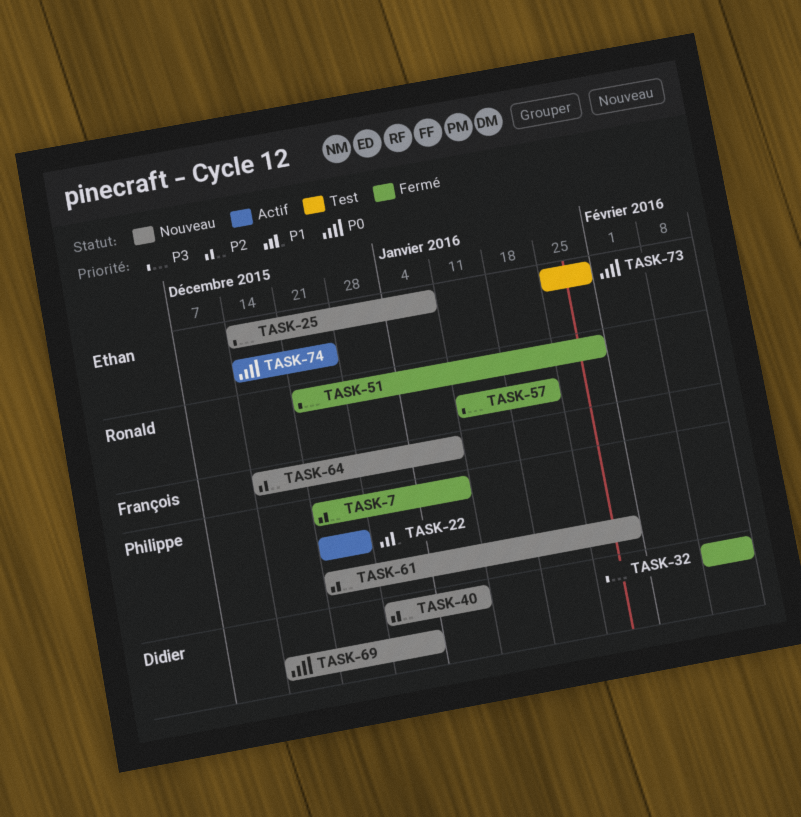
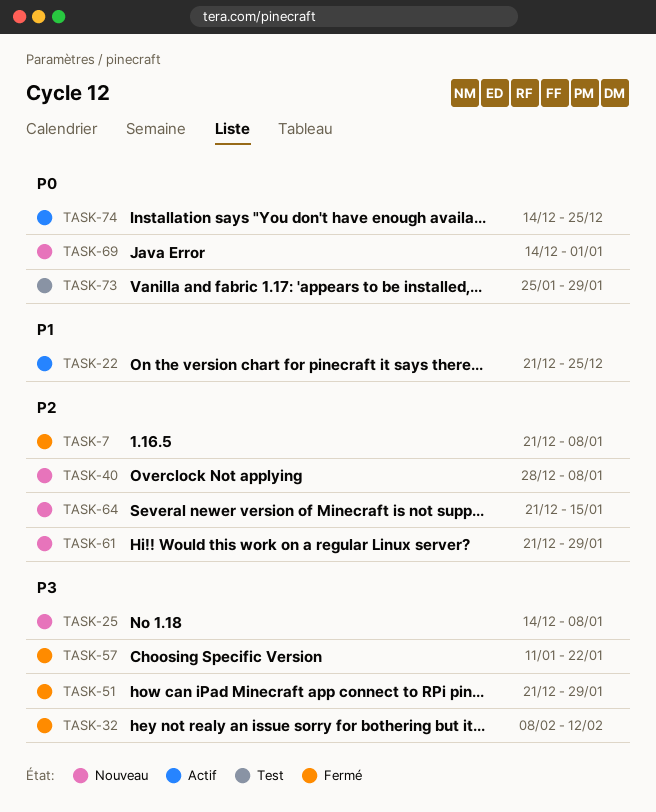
TASK-64, start: Dec 14 -> Dec 21
TASK-64, due: Jan 8 -> Jan 15

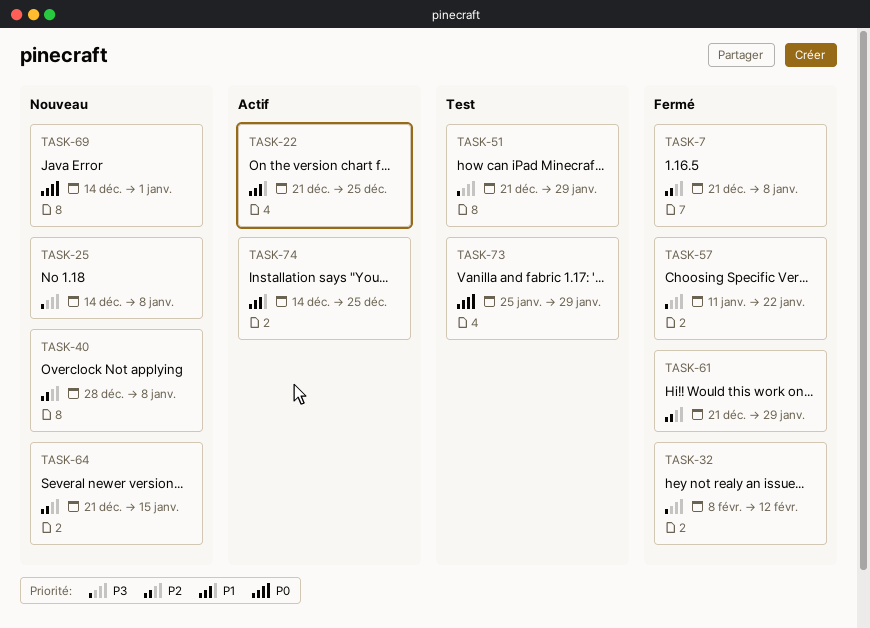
TASK-51, status: Fermé -> Test
TASK-61, status: Nouveau -> Fermé
TASK-74, priority: P0 -> P1

